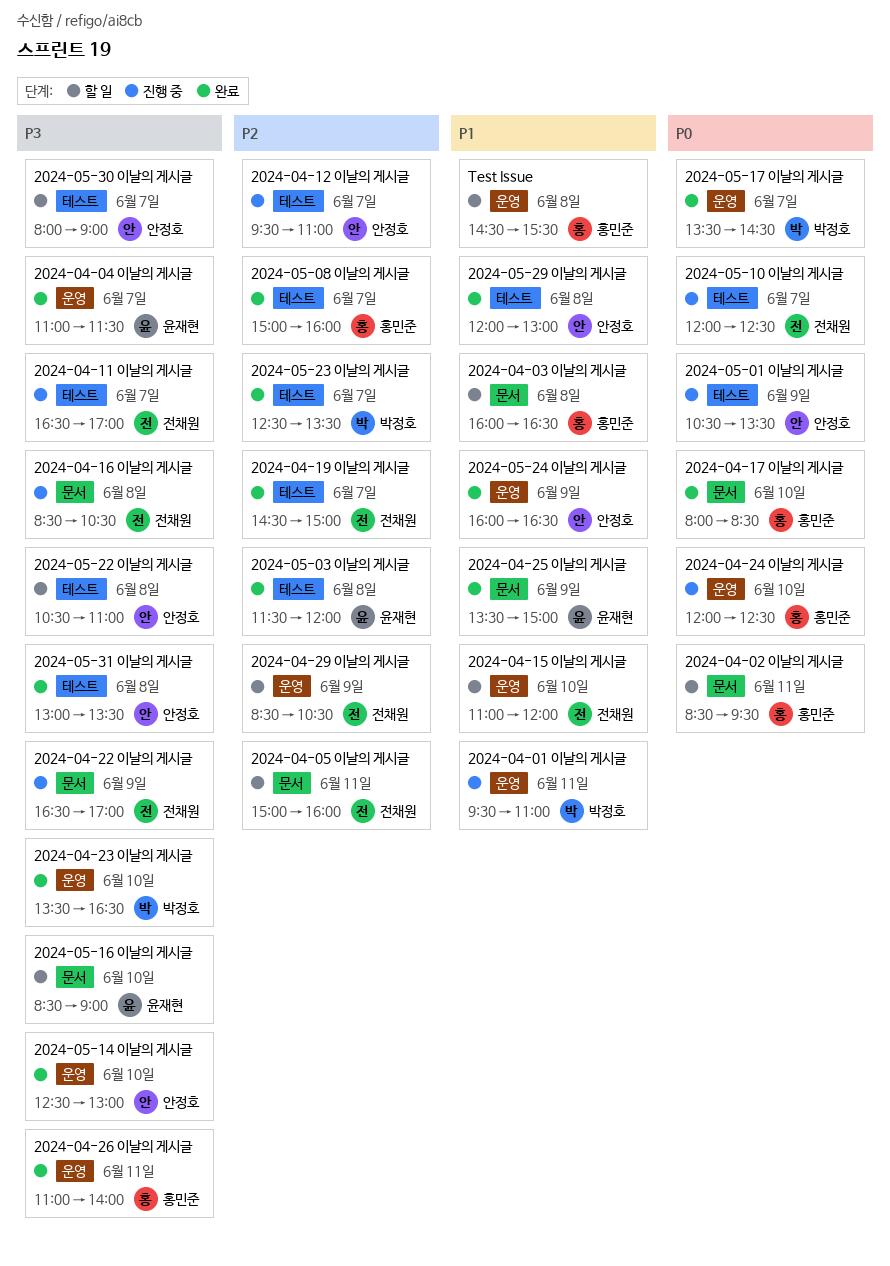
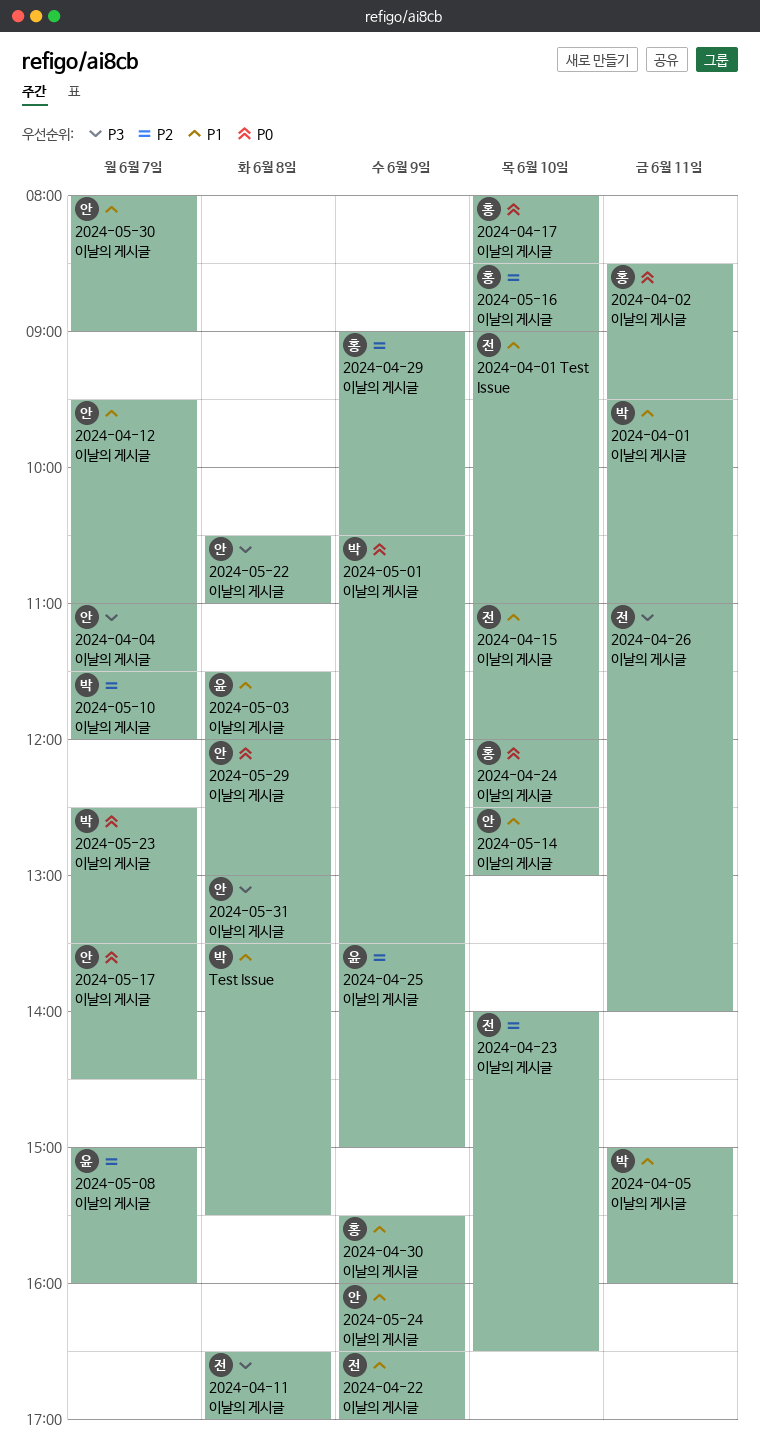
2024-04-01 Test Issue: none -> present
2024-04-03 이날의 게시글: present -> none
2024-04-04 이날의 게시글, owner: 윤재현 -> 안정호
2024-04-05 이날의 게시글, owner: 전채원 -> 박정호
2024-04-05 이날의 게시글, priority: P2 -> P1
2024-04-11 이날의 게시글, day: Jun 7 -> Jun 8
2024-04-12 이날의 게시글, priority: P2 -> P1
2024-04-16 이날의 게시글: present -> none
2024-04-19 이날의 게시글: present -> none
2024-04-22 이날의 게시글, priority: P3 -> P1
2024-04-23 이날의 게시글, owner: 박정호 -> 전채원
2024-04-23 이날의 게시글, priority: P3 -> P2
2024-04-23 이날의 게시글, begins: 13:30 -> 14:00
2024-04-25 이날의 게시글, priority: P1 -> P2
2024-04-26 이날의 게시글, owner: 홍민준 -> 전채원
2024-04-29 이날의 게시글, owner: 전채원 -> 홍민준
2024-04-29 이날의 게시글, begins: 08:30 -> 09:00
2024-04-30 이날의 게시글: none -> present
2024-05-01 이날의 게시글, owner: 안정호 -> 박정호
2024-05-03 이날의 게시글, priority: P2 -> P1
2024-05-08 이날의 게시글, owner: 홍민준 -> 윤재현
2024-05-10 이날의 게시글, owner: 전채원 -> 박정호
2024-05-10 이날의 게시글, priority: P0 -> P2
2024-05-10 이날의 게시글, begins: 12:00 -> 11:30
2024-05-10 이날의 게시글, ends: 12:30 -> 12:00
2024-05-14 이날의 게시글, priority: P3 -> P1
2024-05-16 이날의 게시글, owner: 윤재현 -> 홍민준
2024-05-16 이날의 게시글, priority: P3 -> P2
2024-05-17 이날의 게시글, owner: 박정호 -> 안정호
2024-05-23 이날의 게시글, priority: P2 -> P0
2024-05-29 이날의 게시글, priority: P1 -> P0
2024-05-30 이날의 게시글, priority: P3 -> P1
Test Issue, owner: 홍민준 -> 박정호
Test Issue, begins: 14:30 -> 13:30

